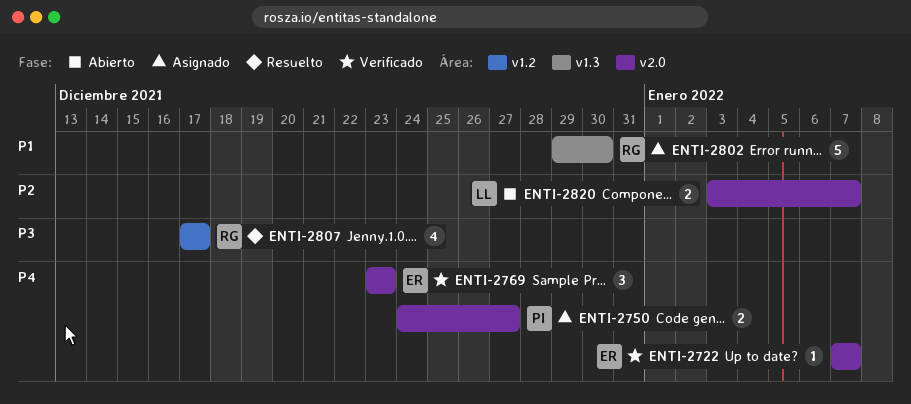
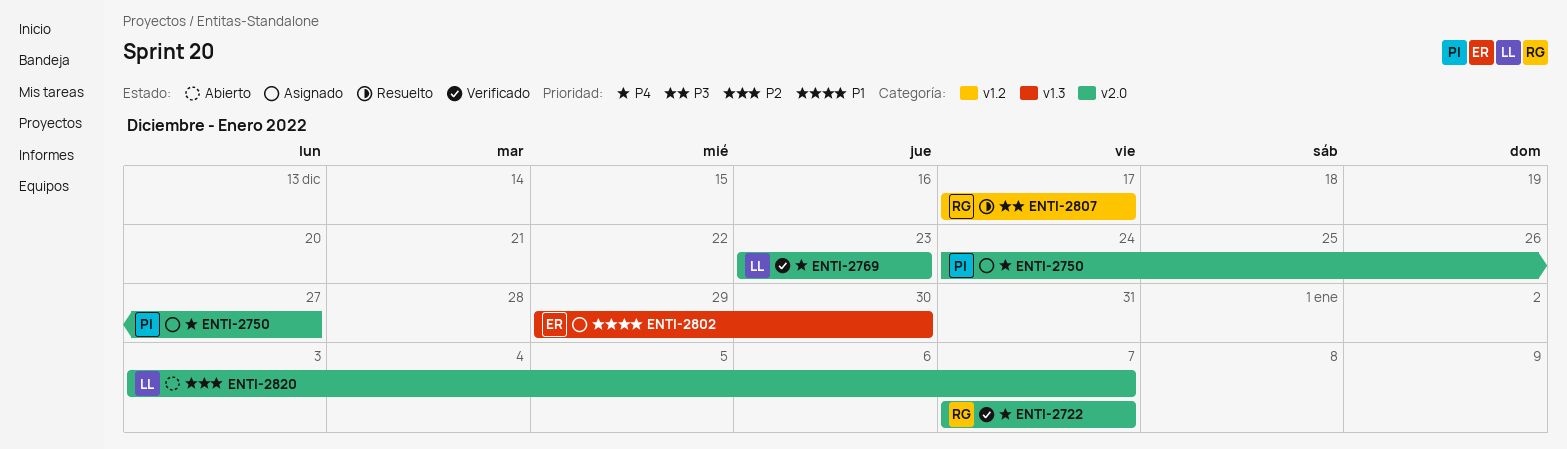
ENTI-2722, owner: ER -> RG
ENTI-2769, owner: ER -> LL
ENTI-2802, owner: RG -> ER

